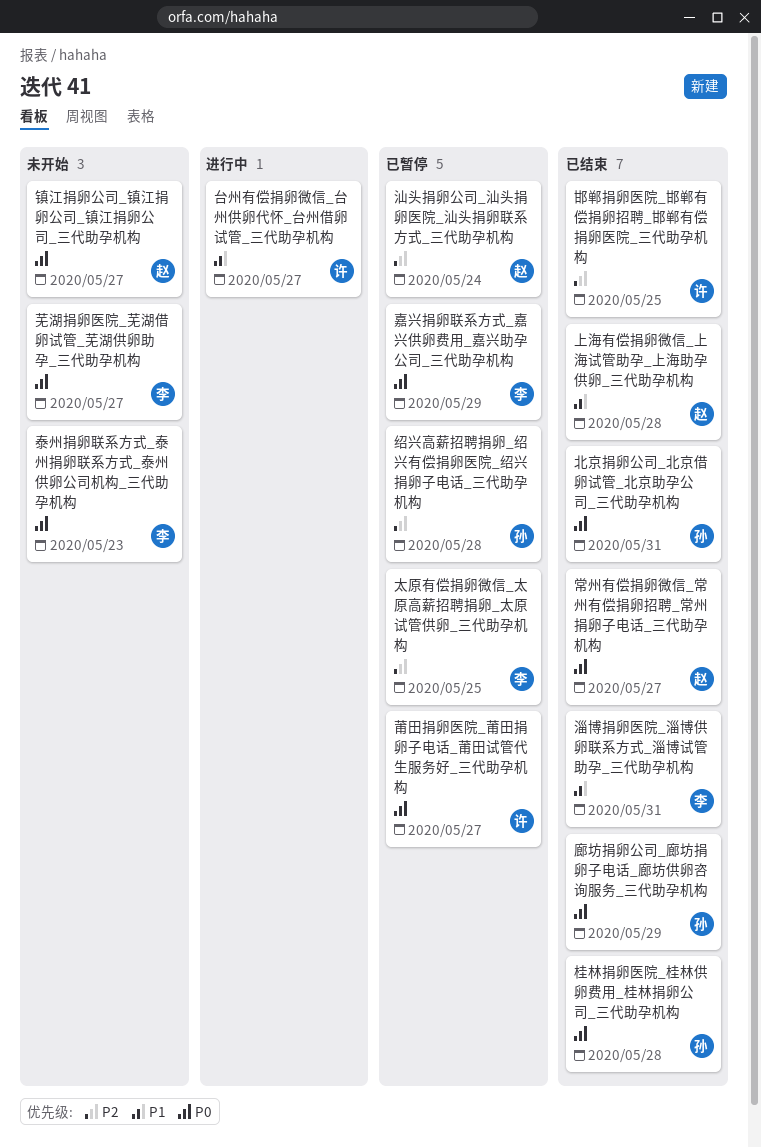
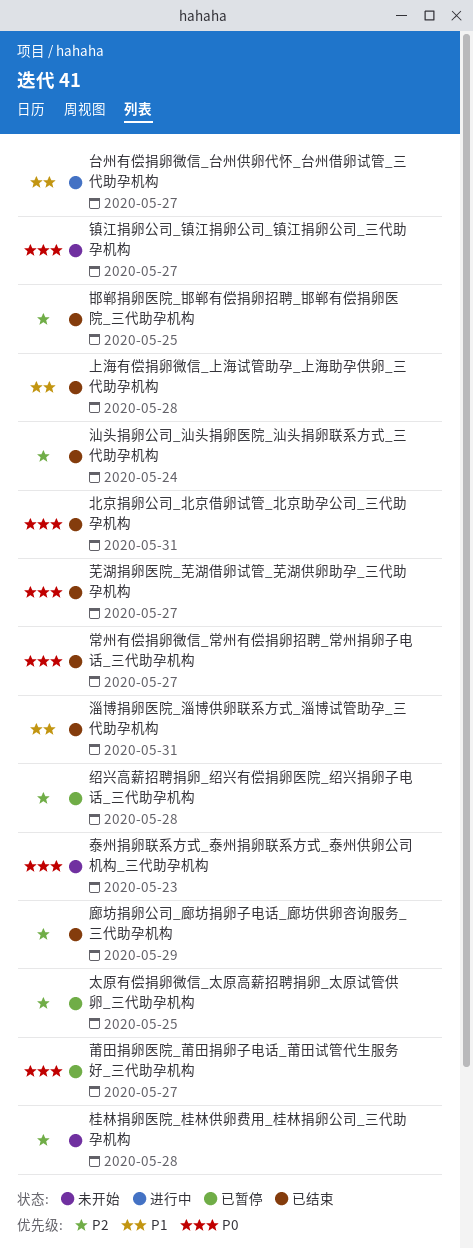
嘉兴捐卵联系方式_嘉兴供卵费用_嘉兴助孕公司_三代助孕机构: present -> none
廊坊捐卵公司_廊坊捐卵子电话_廊坊供卵咨询服务_三代助孕机构, priority: P0 -> P2
桂林捐卵医院_桂林供卵费用_桂林捐卵公司_三代助孕机构, status: 已结束 -> 未开始
桂林捐卵医院_桂林供卵费用_桂林捐卵公司_三代助孕机构, priority: P0 -> P2
汕头捐卵公司_汕头捐卵医院_汕头捐卵联系方式_三代助孕机构, status: 已暂停 -> 已结束
芜湖捐卵医院_芜湖借卵试管_芜湖供卵助孕_三代助孕机构, status: 未开始 -> 已结束

